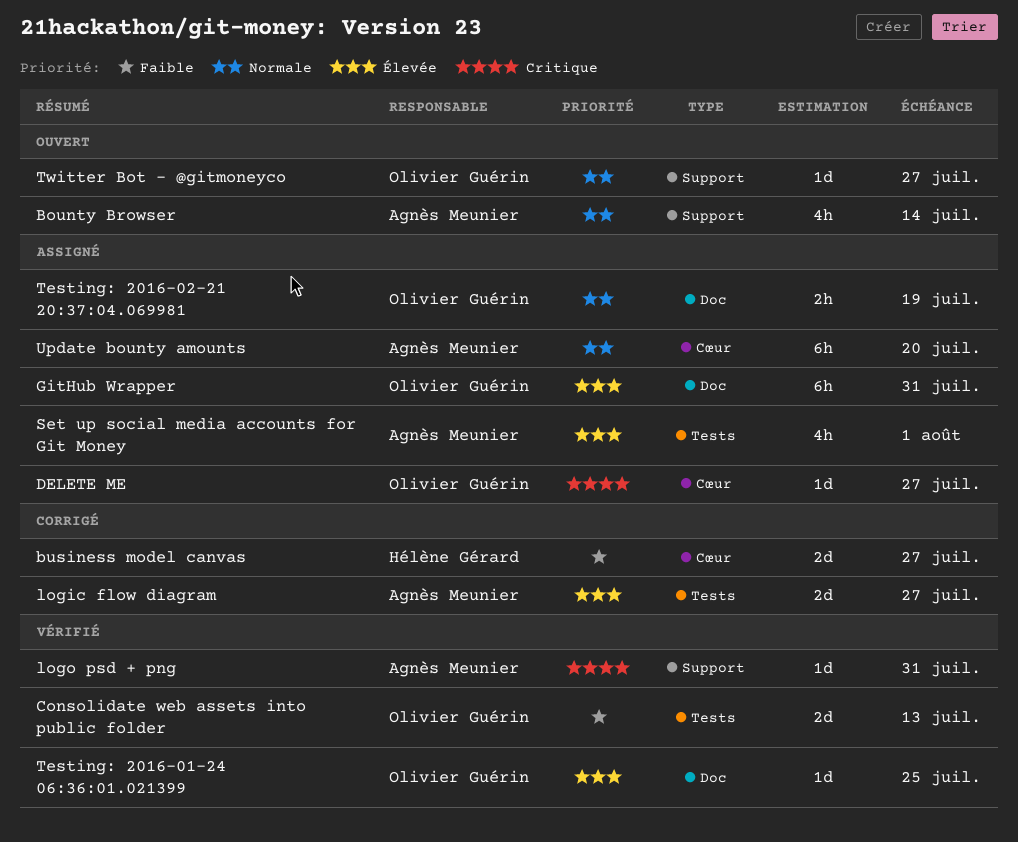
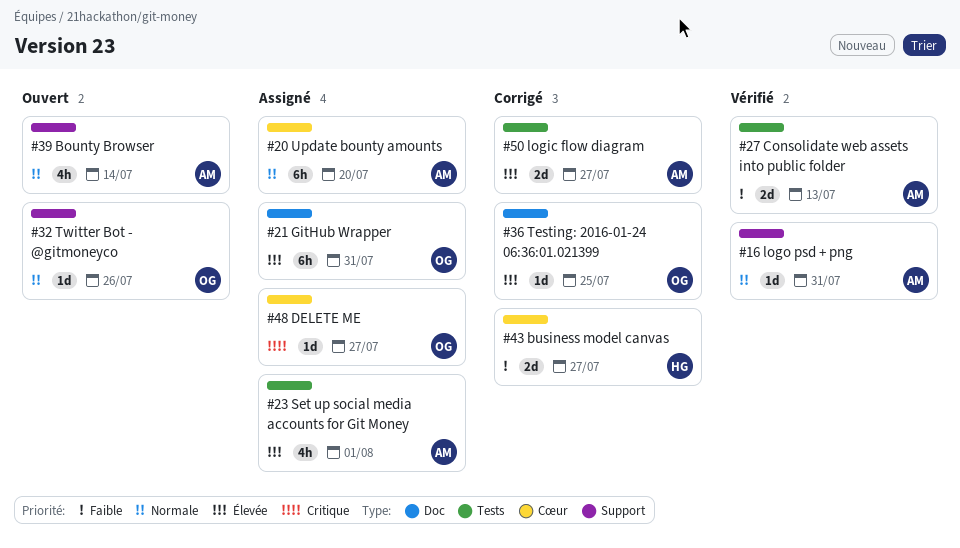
Consolidate web assets into public folder, owner: Olivier Guérin -> Agnès Meunier
logo psd + png, priority: Critique -> Normale
Testing: 2016-01-24 06:36:01.021399, status: Vérifié -> Corrigé
Testing: 2016-02-21 20:37:04.069981: present -> none
Twitter Bot - @gitmoneyco, due: Jul 27 -> Jul 26

